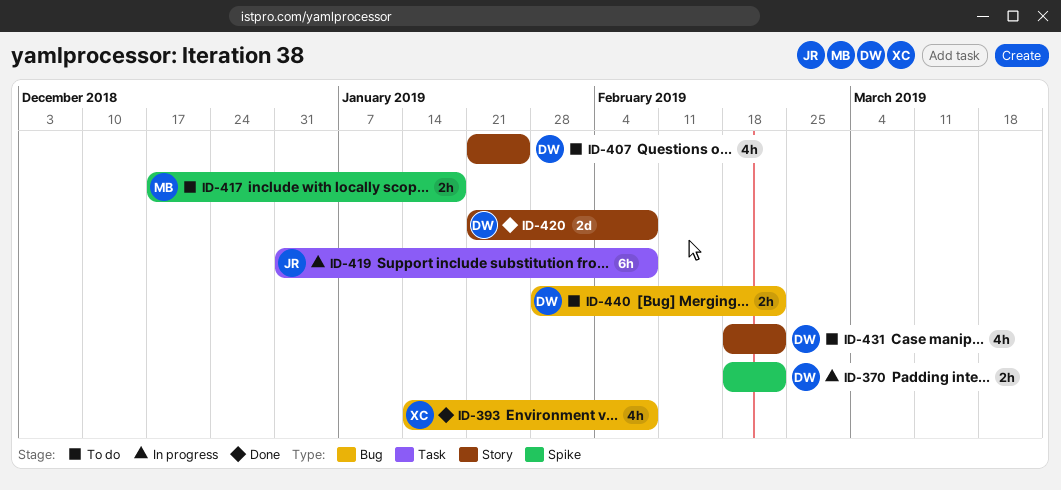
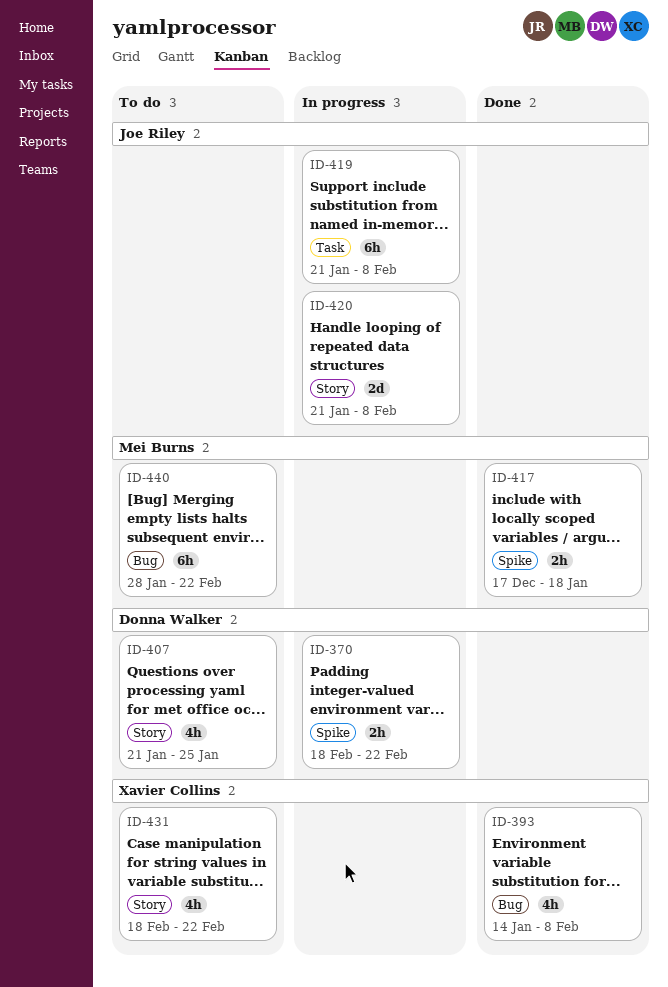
ID-417, status: To do -> Done
ID-419, start: Dec 31 -> Jan 21
ID-420, status: Done -> In progress
ID-420, owner: Donna Walker -> Joe Riley
ID-431, owner: Donna Walker -> Xavier Collins
ID-440, owner: Donna Walker -> Mei Burns
ID-440, estimate: 2h -> 6h

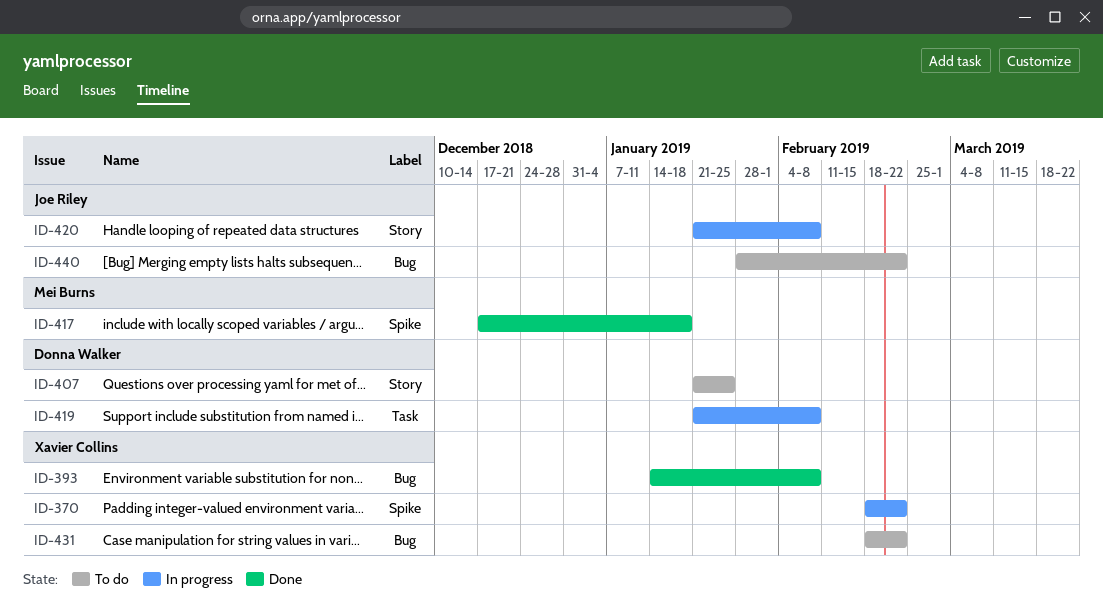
ID-370, owner: Donna Walker -> Xavier Collins
ID-419, owner: Joe Riley -> Donna Walker
ID-431, label: Story -> Bug
ID-440, owner: Mei Burns -> Joe Riley

